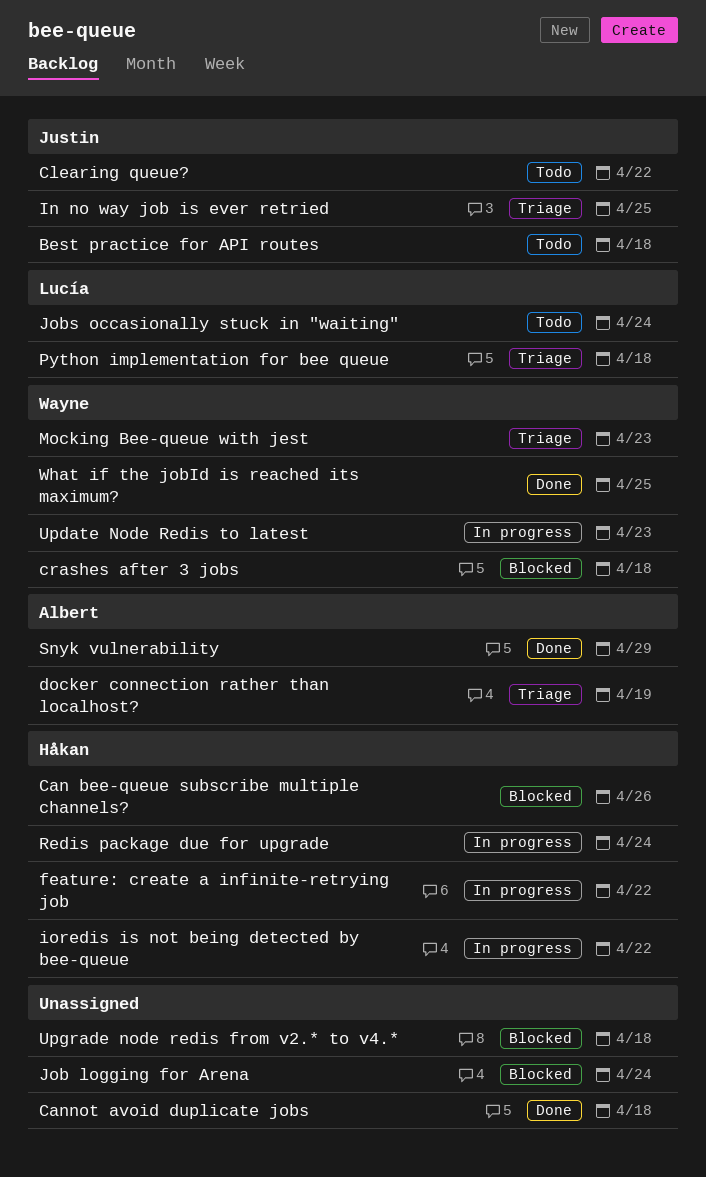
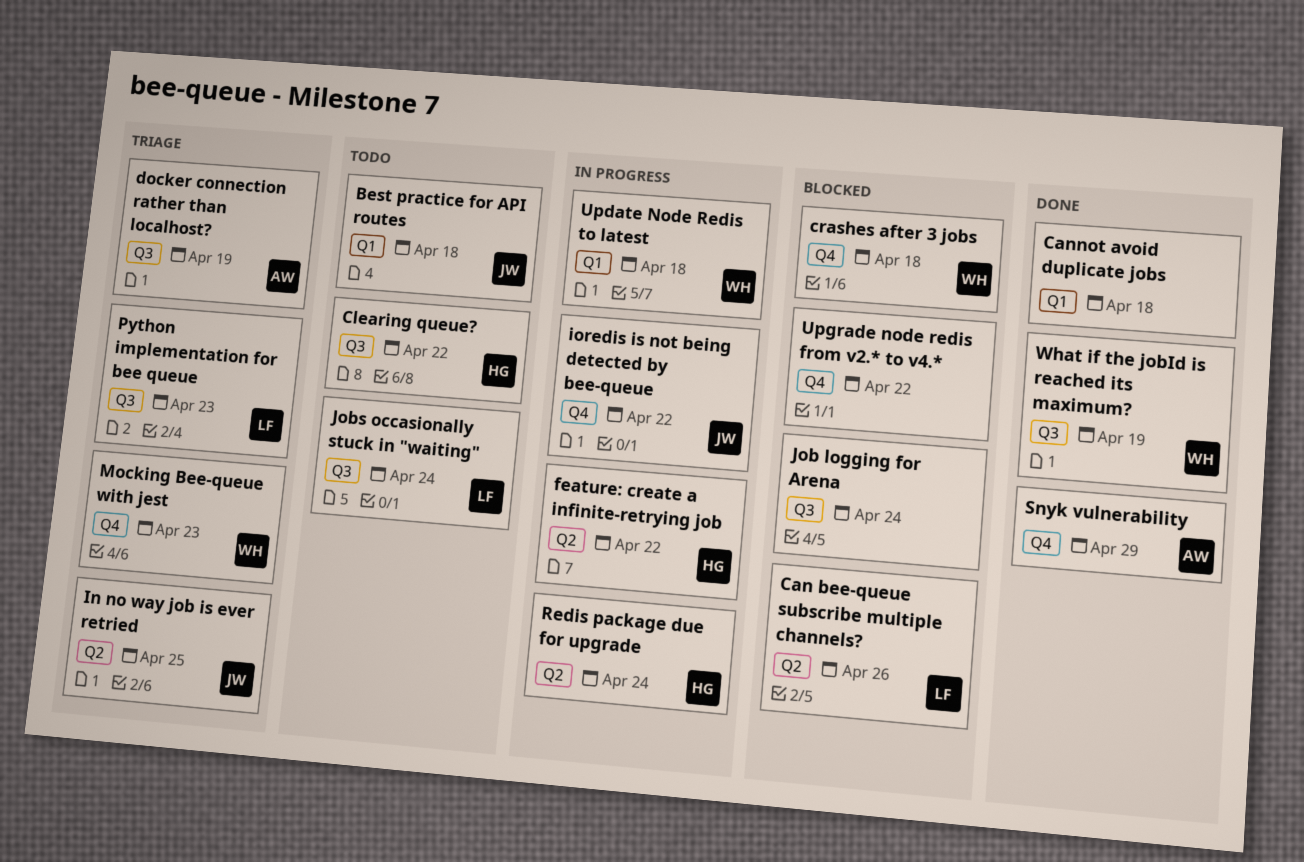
Can bee-queue subscribe multiple channels?, owner: Håkan -> Lucía
Clearing queue?, owner: Justin -> Håkan
ioredis is not being detected by bee-queue, owner: Håkan -> Justin
Python implementation for bee queue, due: Apr 18 -> Apr 23
Update Node Redis to latest, due: Apr 23 -> Apr 18
Upgrade node redis from v2.* to v4.*, due: Apr 18 -> Apr 22
What if the jobId is reached its maximum?, due: Apr 25 -> Apr 19

